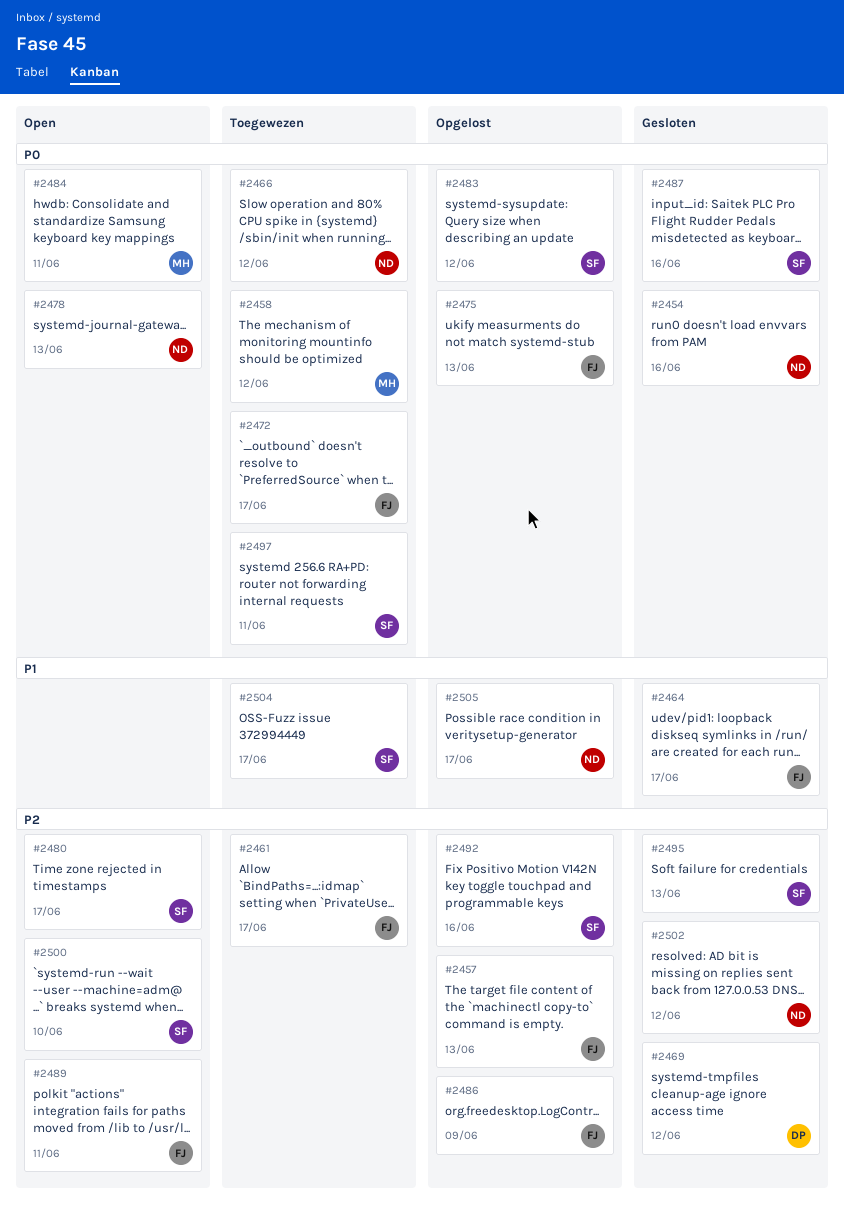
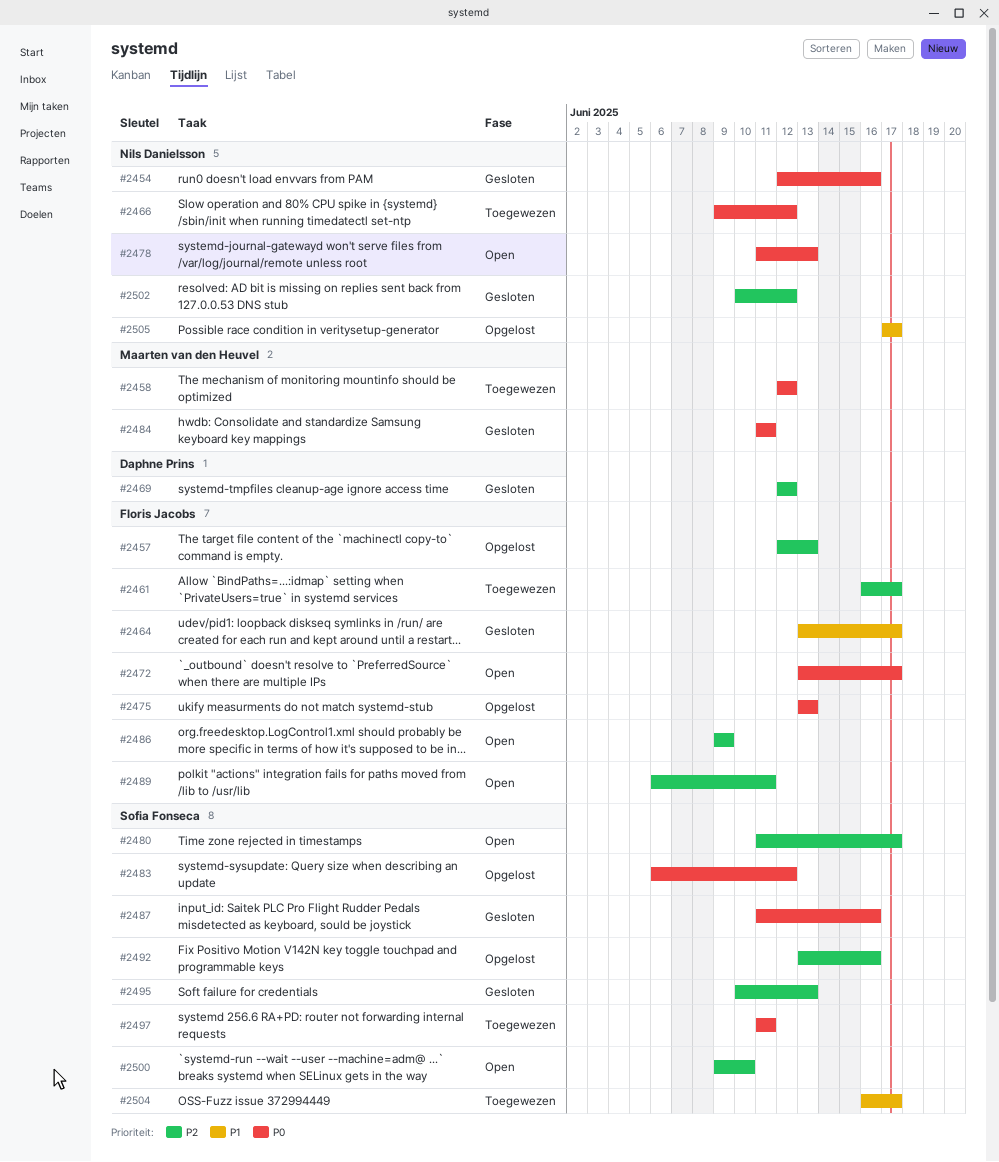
#2472, status: Toegewezen -> Open
#2484, status: Open -> Gesloten
#2486, status: Opgelost -> Open

